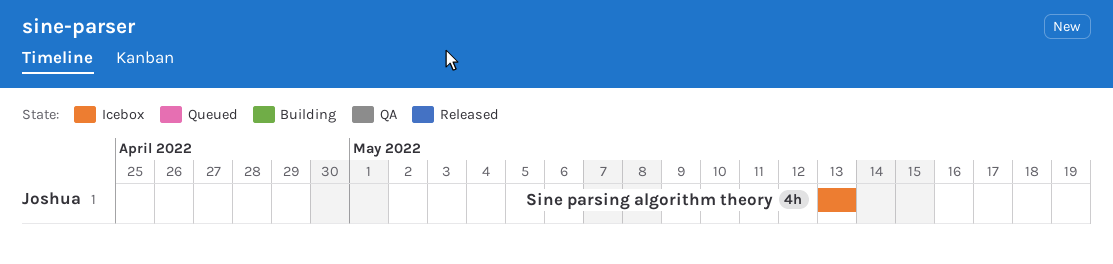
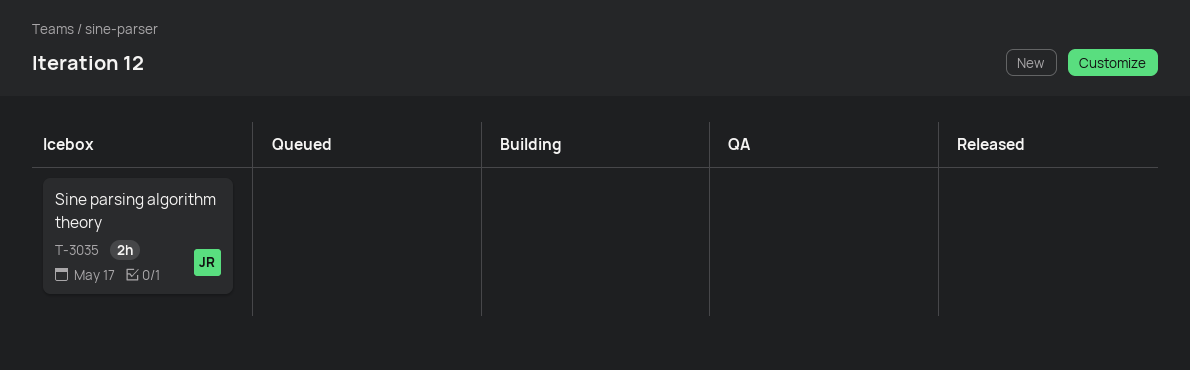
Sine parsing algorithm theory, estimate: 4h -> 2h
Sine parsing algorithm theory, due: May 13 -> May 17

